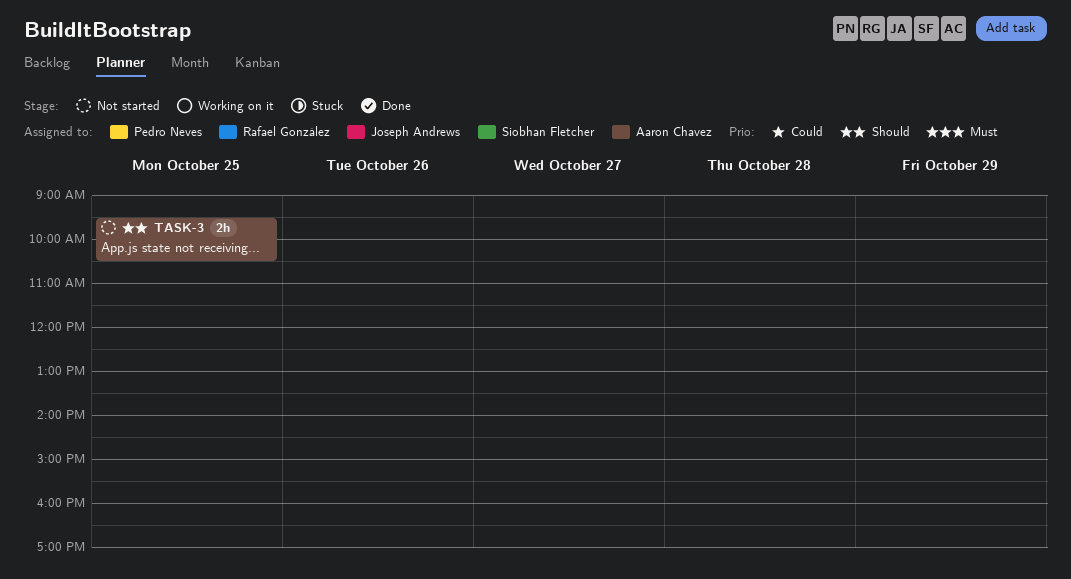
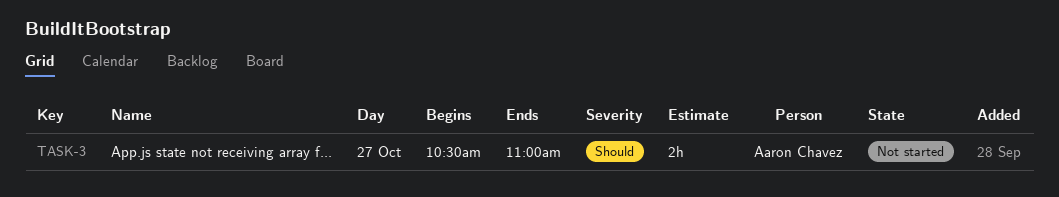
TASK-3, day: Oct 25 -> Oct 27
TASK-3, begins: 09:30 -> 10:30
TASK-3, ends: 10:30 -> 11:00

